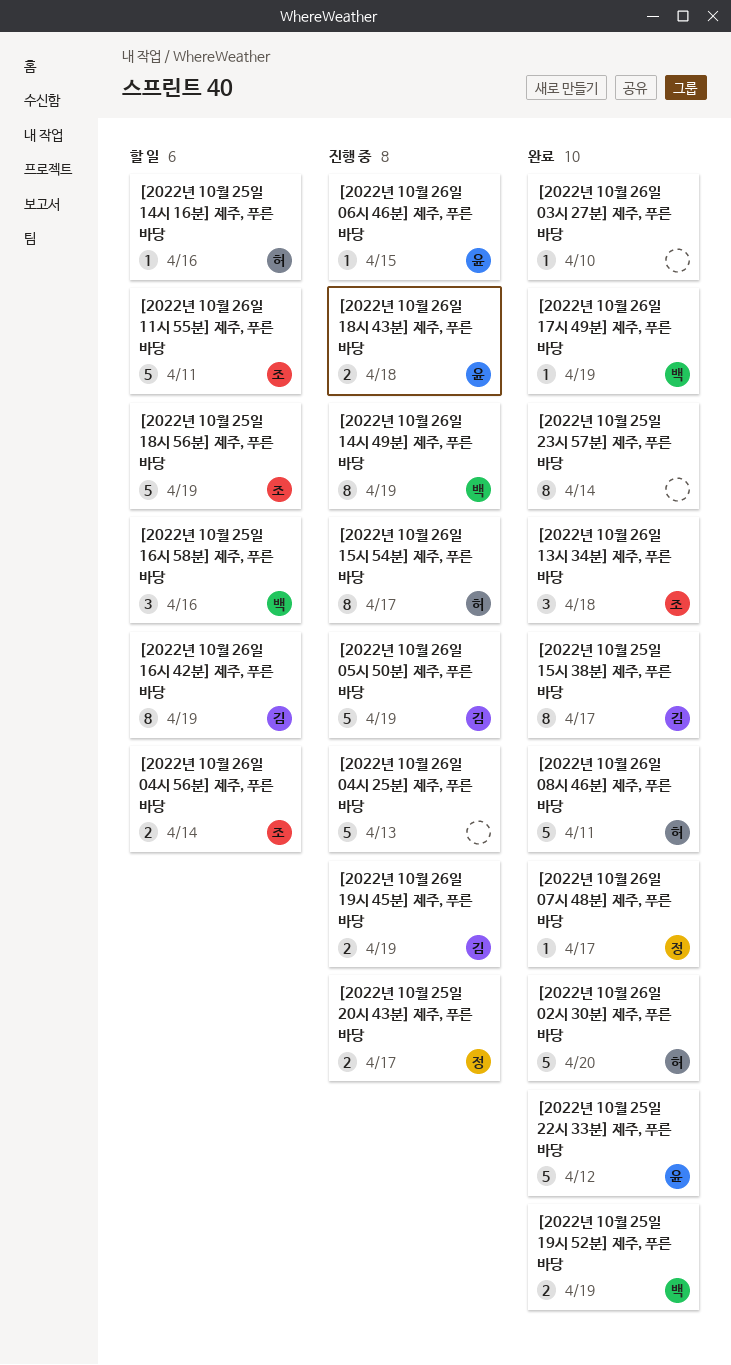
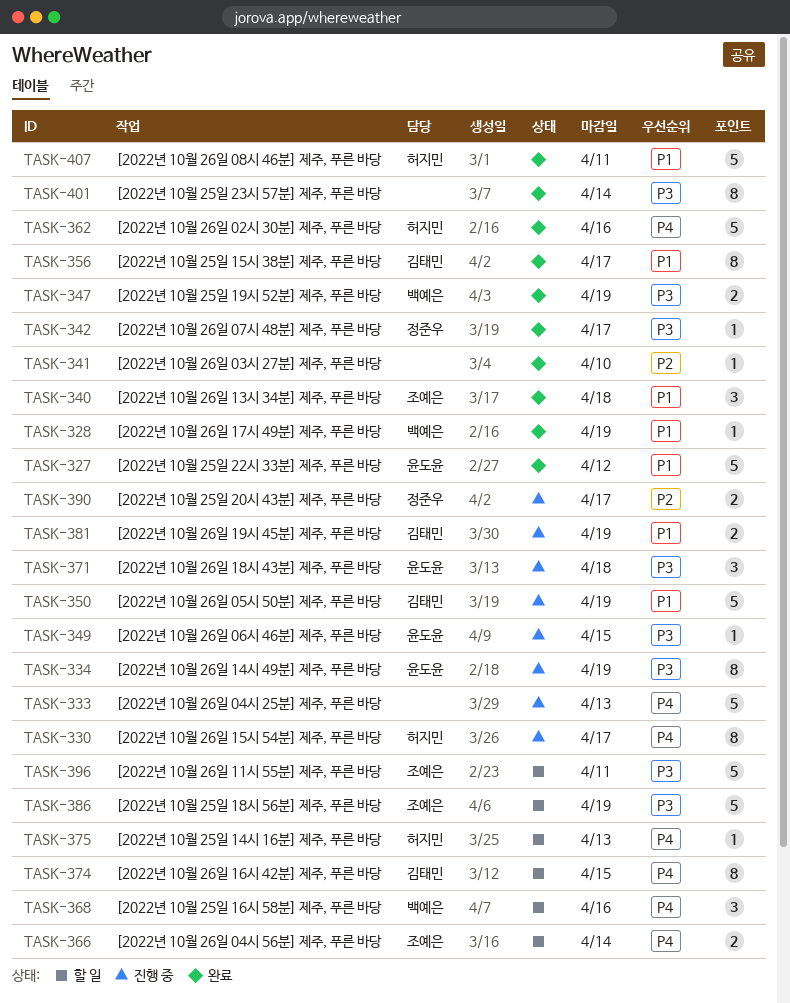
[2022년 10월 25일 14시 16분] 제주, 푸른 바당, due: Apr 16 -> Apr 13
[2022년 10월 26일 02시 30분] 제주, 푸른 바당, due: Apr 20 -> Apr 16
[2022년 10월 26일 14시 49분] 제주, 푸른 바당, owner: 백예은 -> 윤도윤
[2022년 10월 26일 16시 42분] 제주, 푸른 바당, due: Apr 19 -> Apr 15
[2022년 10월 26일 18시 43분] 제주, 푸른 바당, estimate: 2 -> 3

